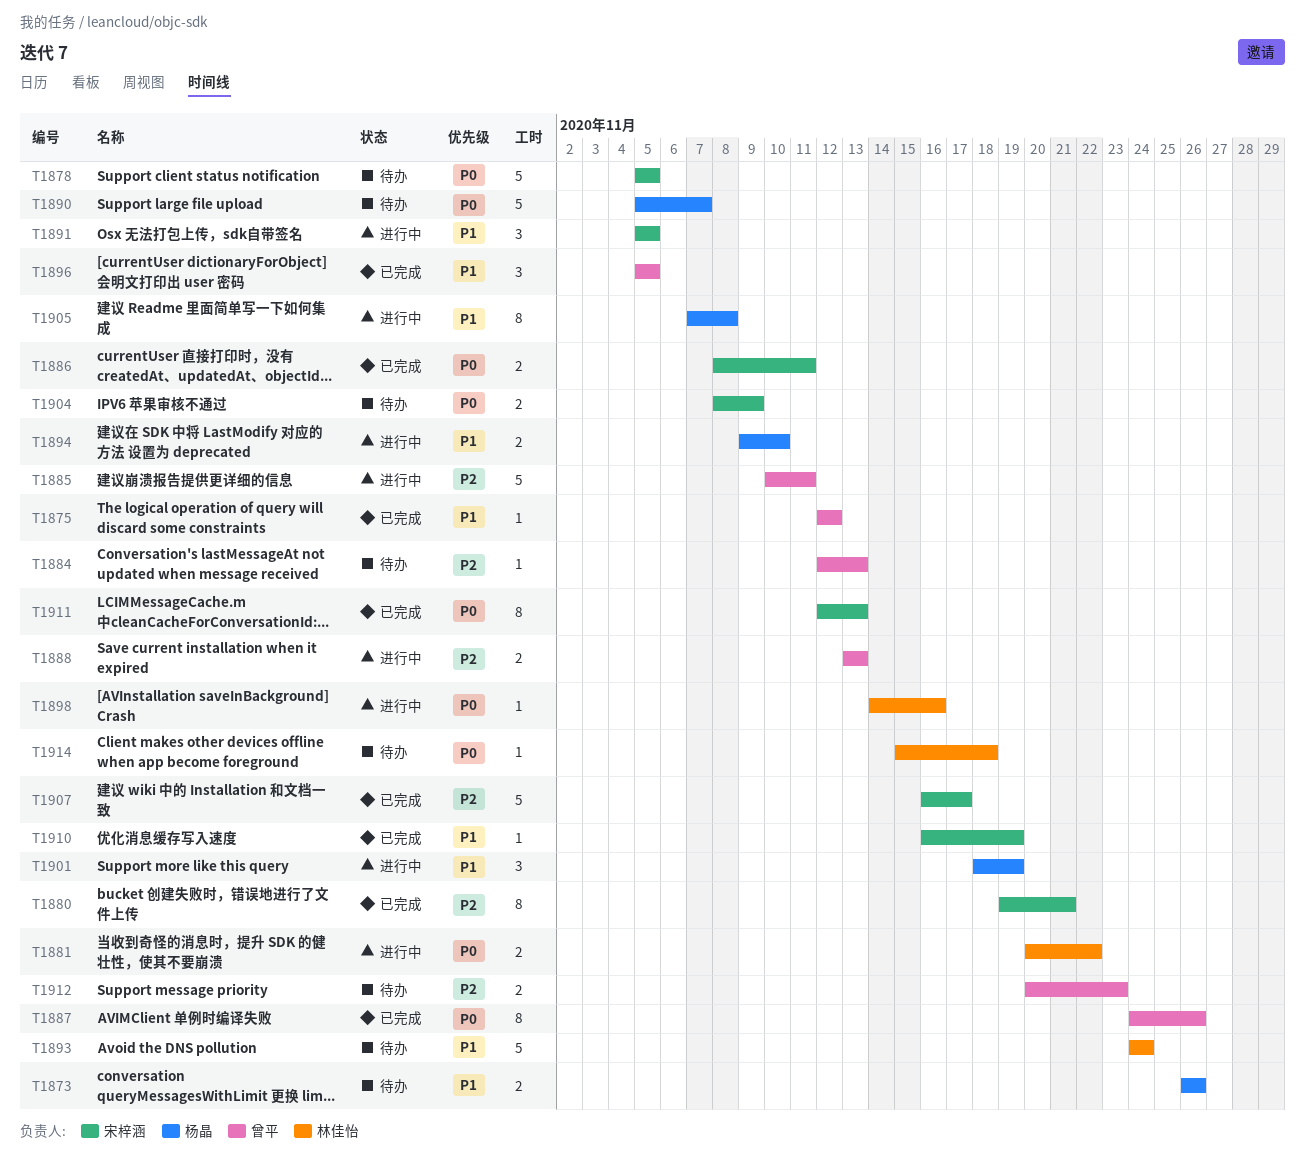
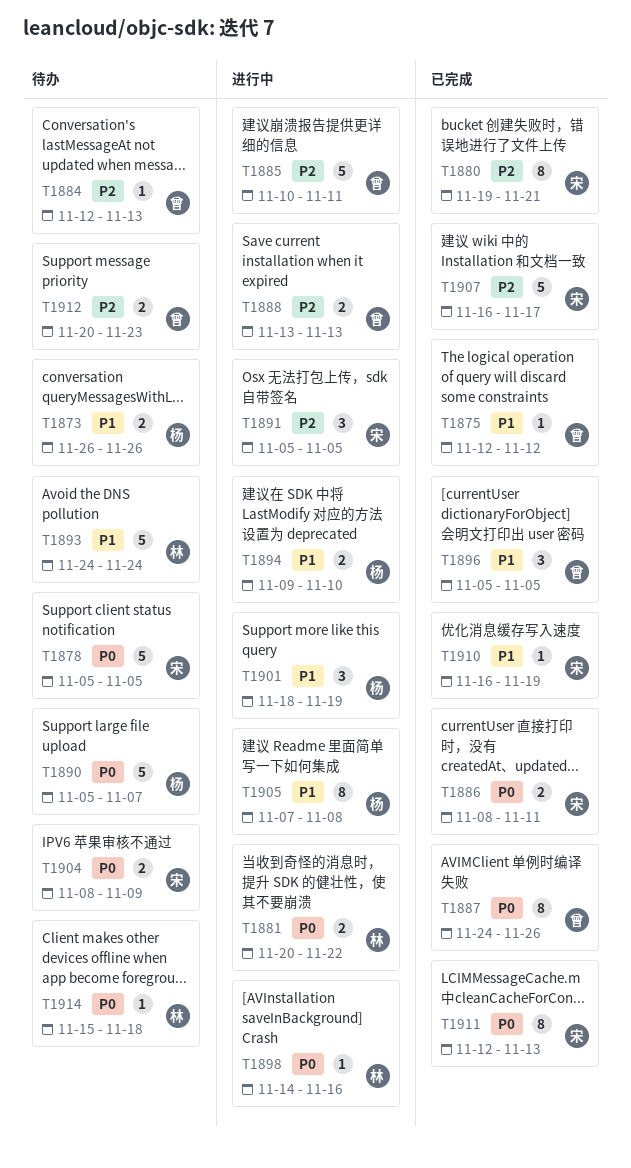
T1891, priority: P1 -> P2

